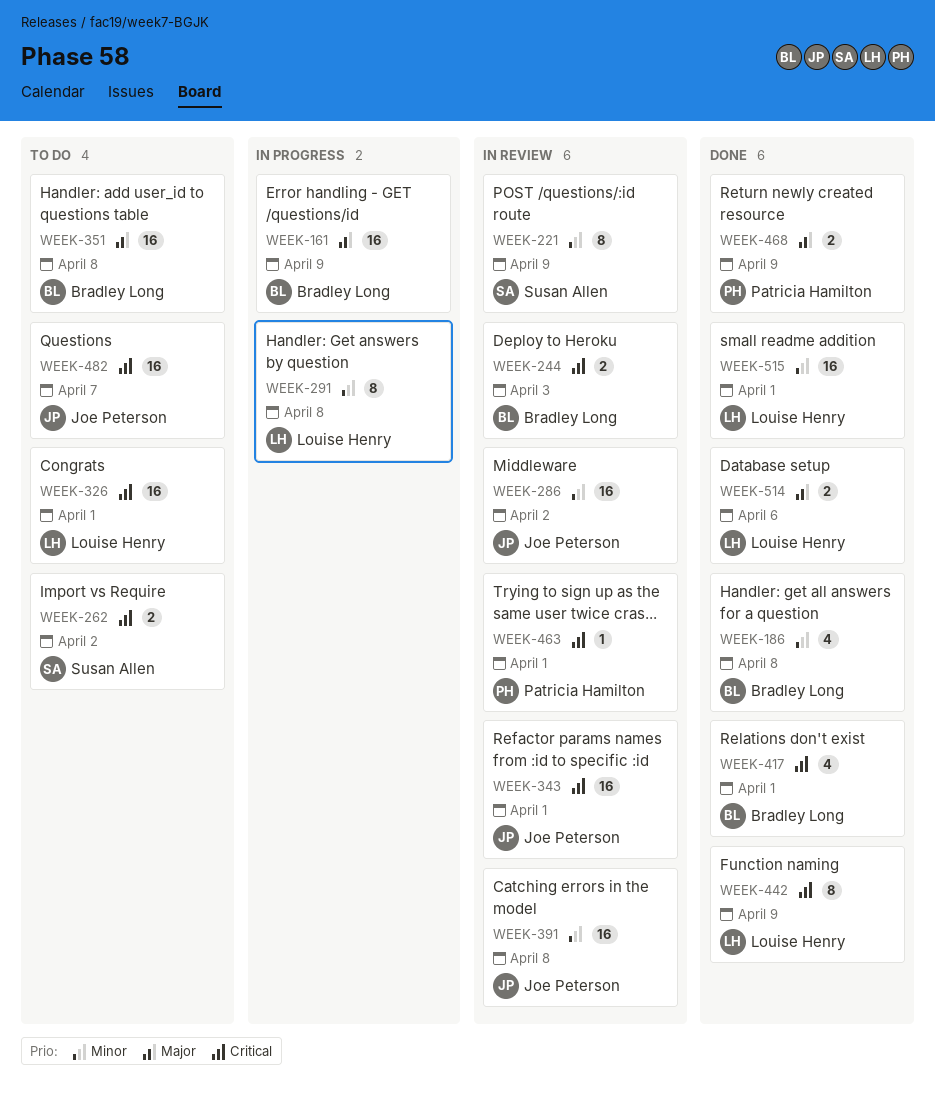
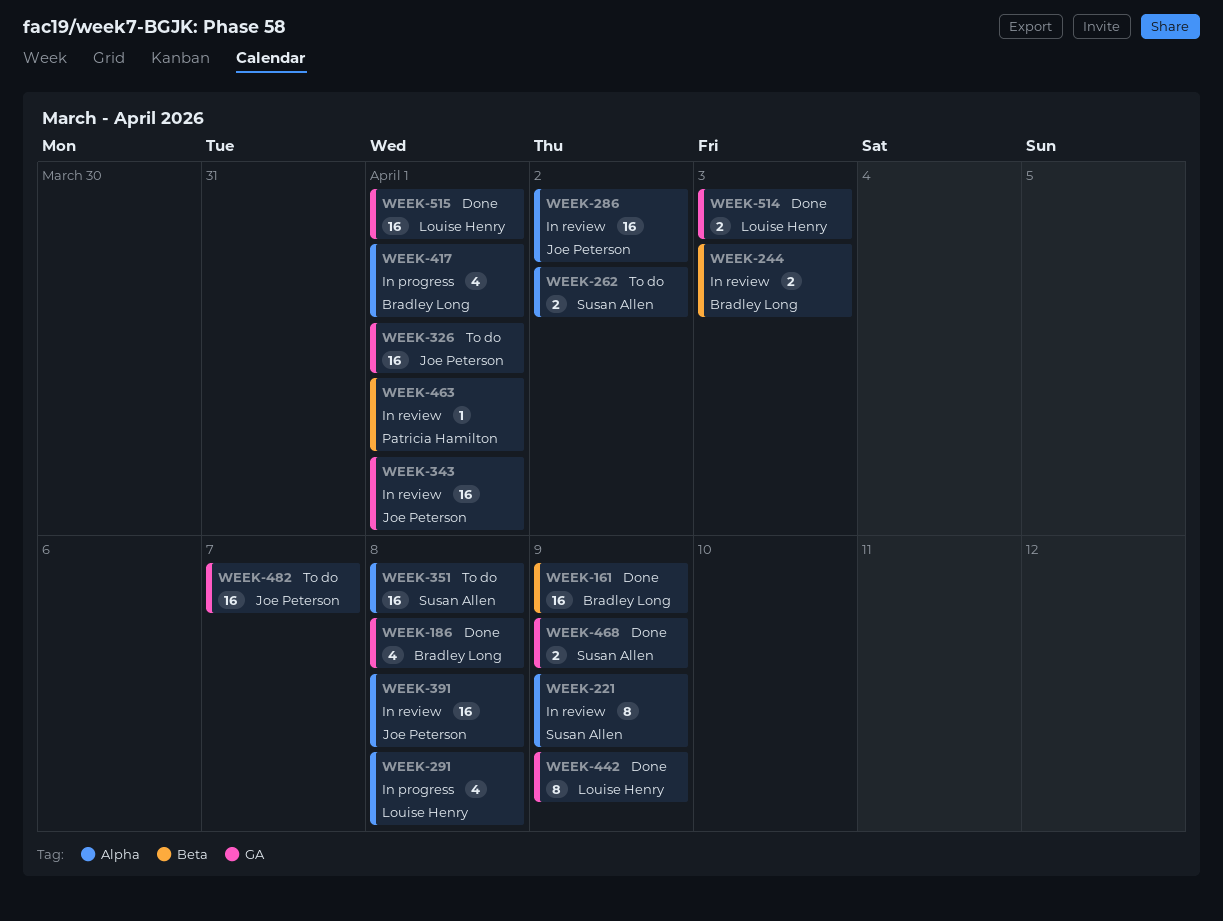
WEEK-161, status: In progress -> Done
WEEK-291, estimate: 8 -> 4
WEEK-326, owner: Louise Henry -> Joe Peterson
WEEK-351, owner: Bradley Long -> Susan Allen
WEEK-417, status: Done -> In progress
WEEK-468, owner: Patricia Hamilton -> Susan Allen
WEEK-514, due: Apr 6 -> Apr 3

